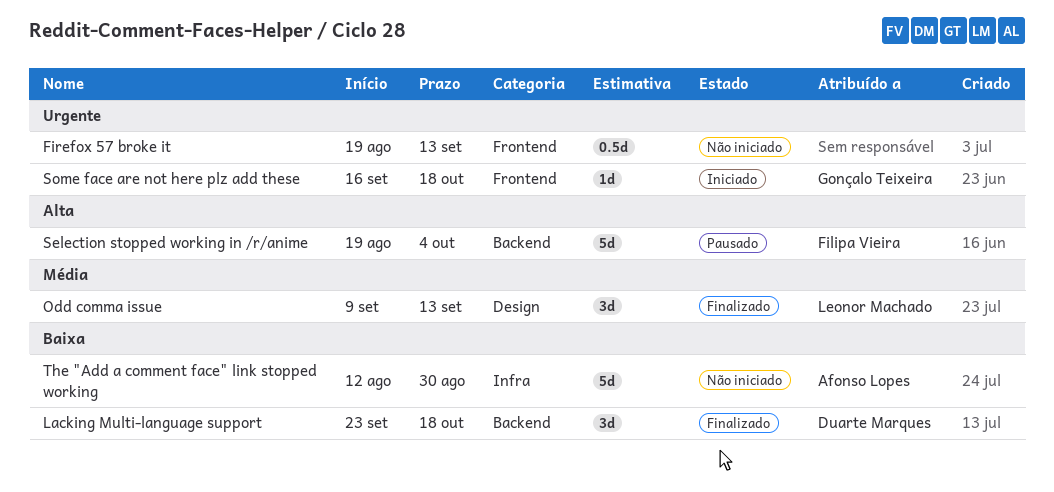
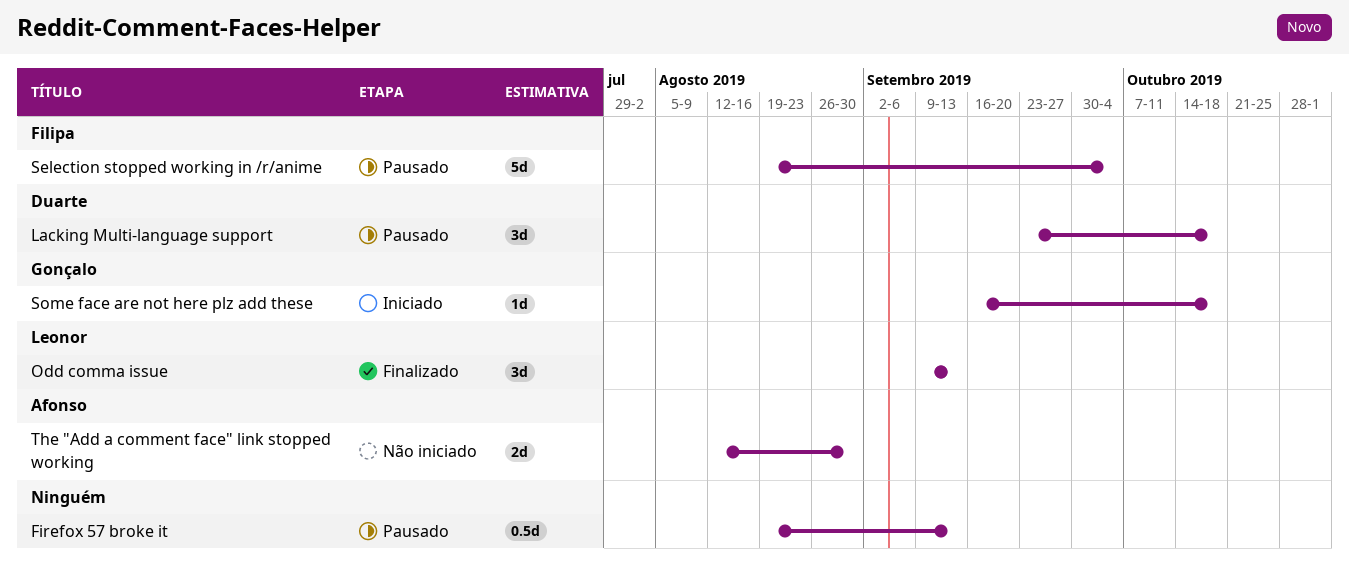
Firefox 57 broke it, status: Não iniciado -> Pausado
Lacking Multi-language support, status: Finalizado -> Pausado
The "Add a comment face" link stopped working, estimate: 5d -> 2d

